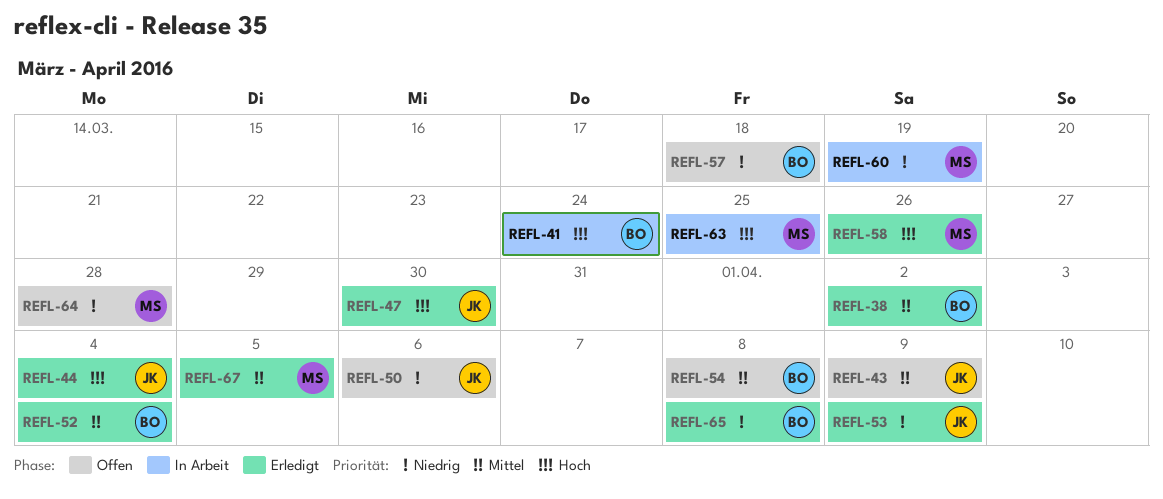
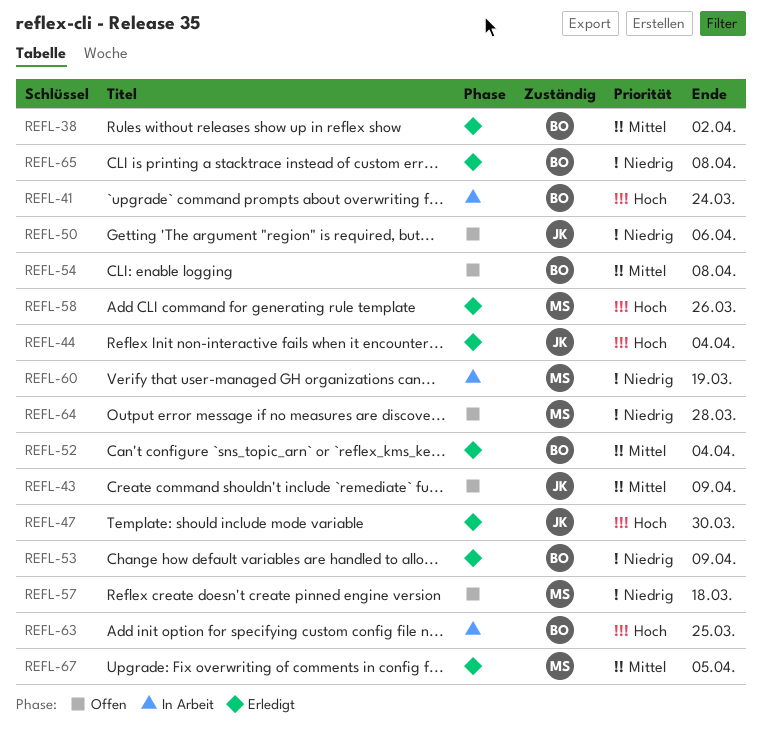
REFL-53, owner: JK -> BO
REFL-57, owner: BO -> MS
REFL-63, owner: MS -> BO

